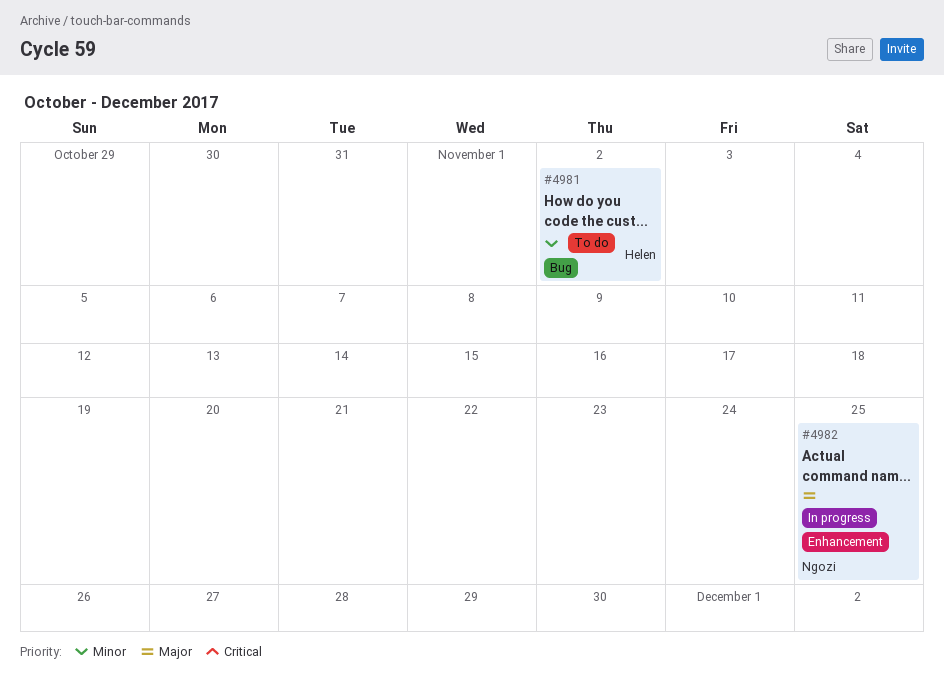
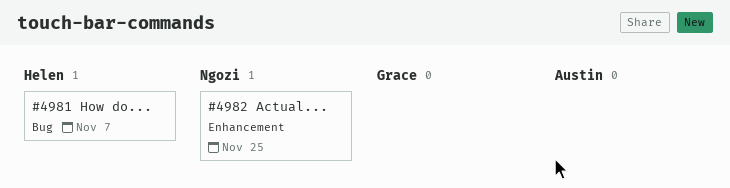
#4981, due: Nov 2 -> Nov 7

